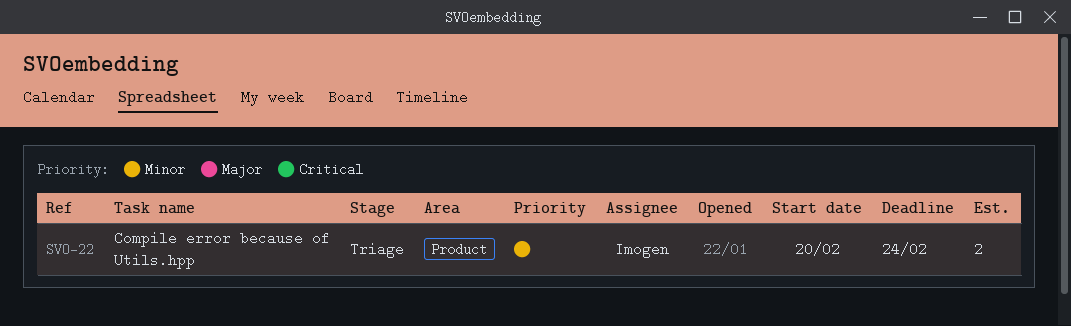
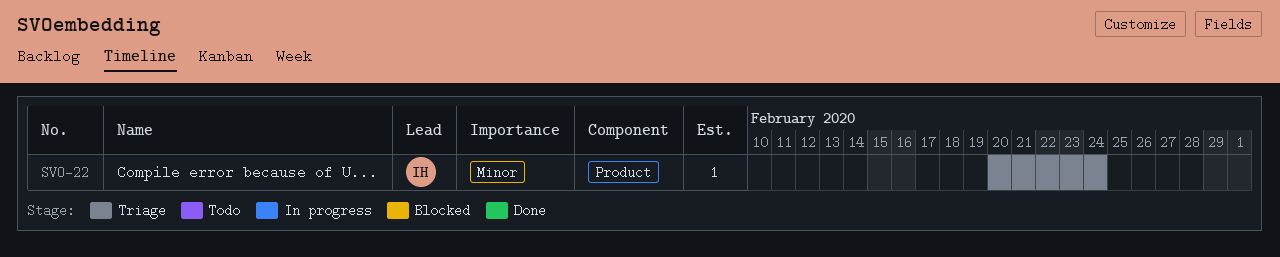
SVO-22, estimate: 2 -> 1

